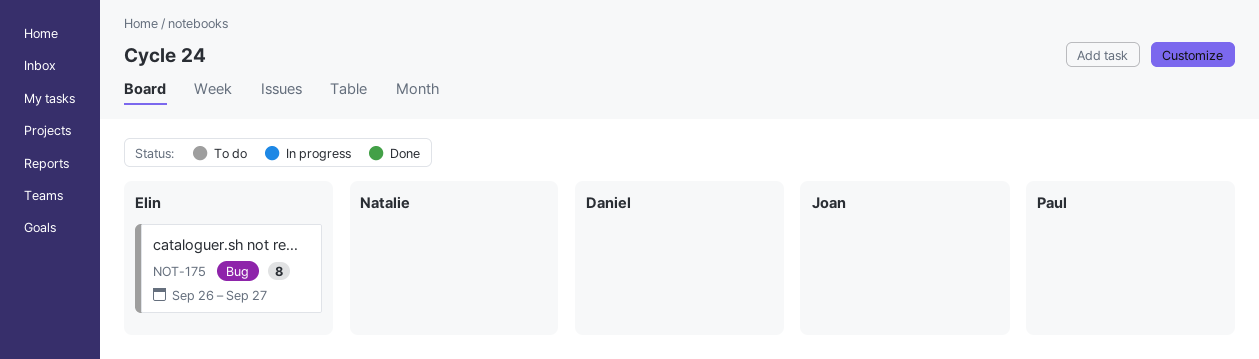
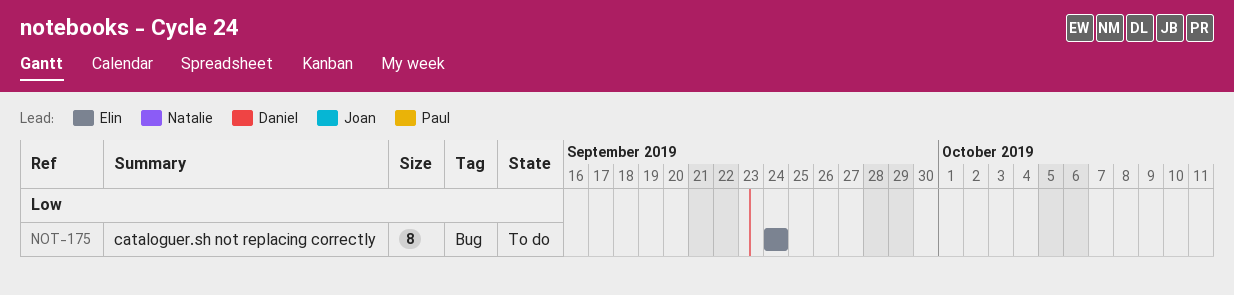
NOT-175, start: Sep 26 -> Sep 24
NOT-175, due: Sep 27 -> Sep 24

